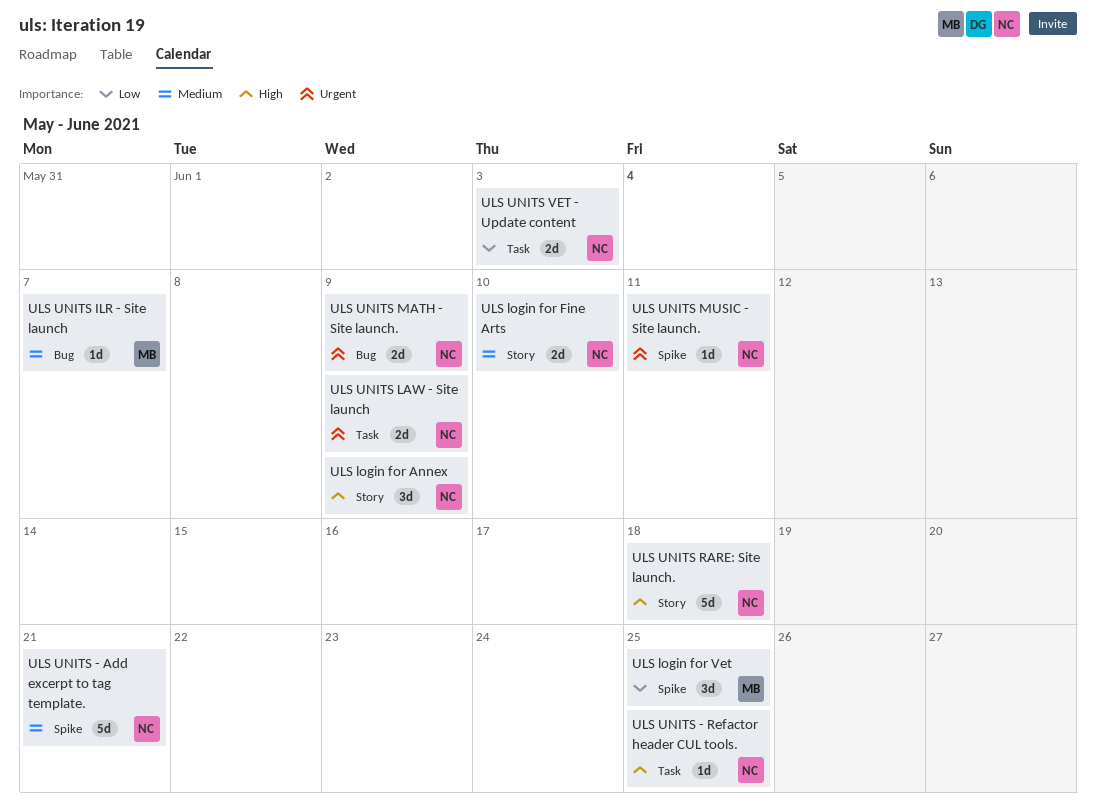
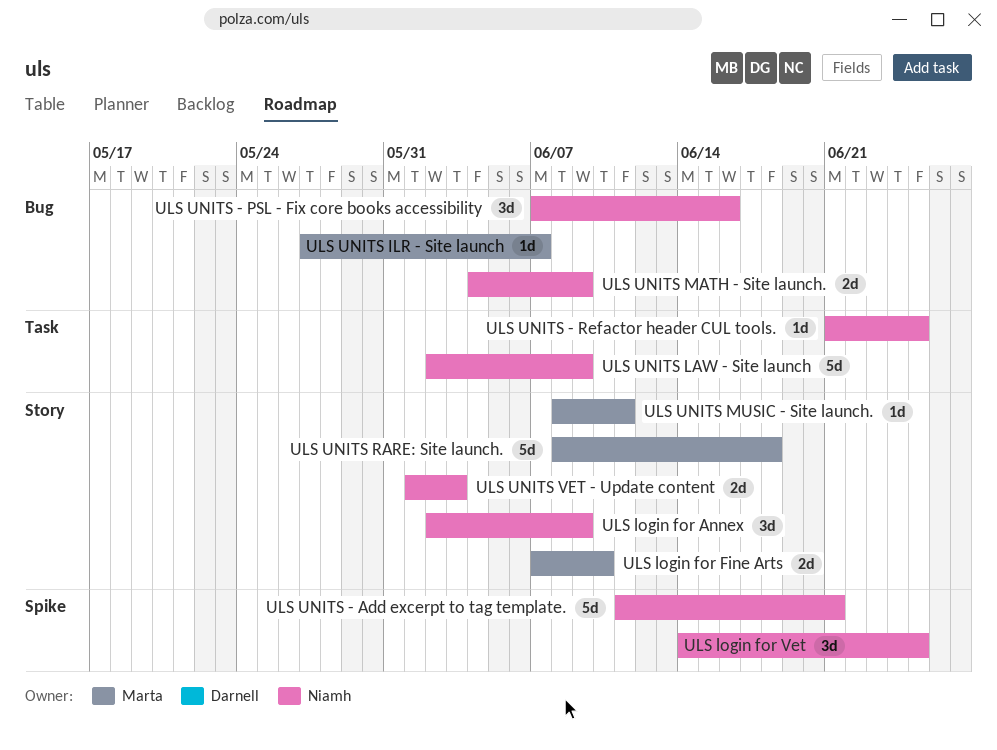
ULS login for Fine Arts, owner: Niamh -> Marta
ULS login for Vet, owner: Marta -> Niamh
ULS UNITS - PSL - Fix core books accessibility: none -> present
ULS UNITS LAW - Site launch, estimate: 2d -> 5d
ULS UNITS MUSIC - Site launch., owner: Niamh -> Marta
ULS UNITS MUSIC - Site launch., label: Spike -> Story
ULS UNITS RARE: Site launch., owner: Niamh -> Marta
ULS UNITS VET - Update content, label: Task -> Story

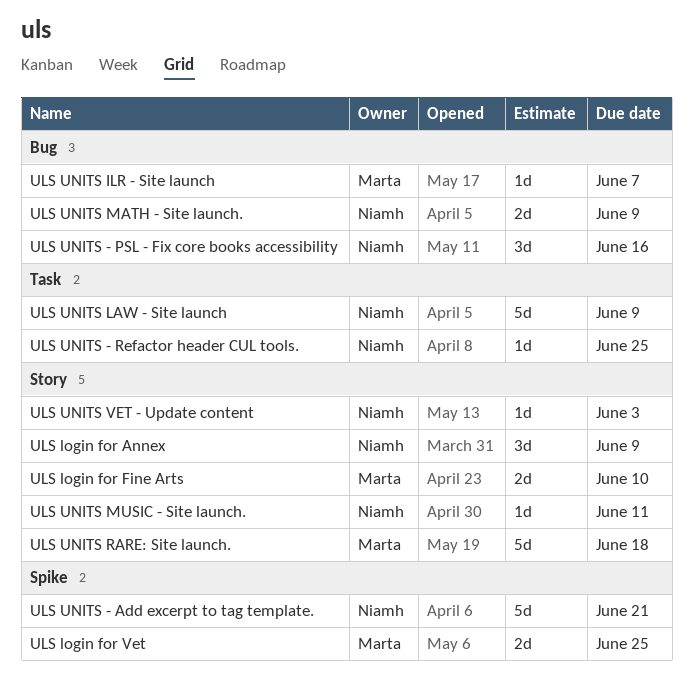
ULS login for Vet, owner: Niamh -> Marta
ULS login for Vet, estimate: 3d -> 2d
ULS UNITS MUSIC - Site launch., owner: Marta -> Niamh
ULS UNITS VET - Update content, estimate: 2d -> 1d

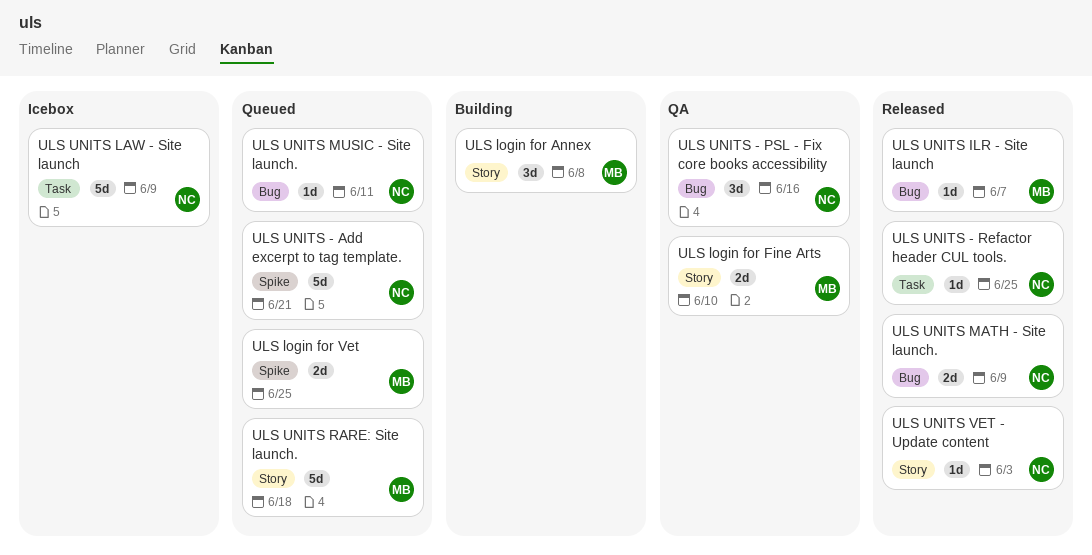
ULS login for Annex, owner: Niamh -> Marta
ULS login for Annex, due: Jun 9 -> Jun 8
ULS UNITS MUSIC - Site launch., label: Story -> Bug

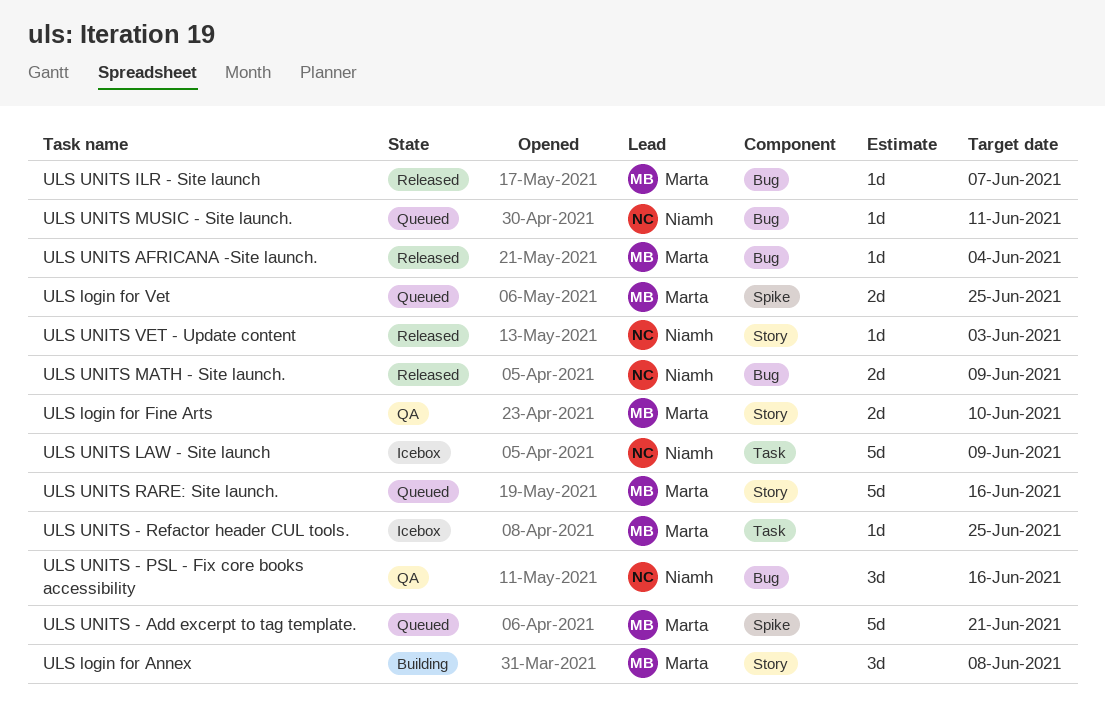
ULS UNITS - Add excerpt to tag template., owner: Niamh -> Marta
ULS UNITS - Refactor header CUL tools., status: Released -> Icebox
ULS UNITS - Refactor header CUL tools., owner: Niamh -> Marta
ULS UNITS AFRICANA -Site launch.: none -> present
ULS UNITS RARE: Site launch., due: Jun 18 -> Jun 16

